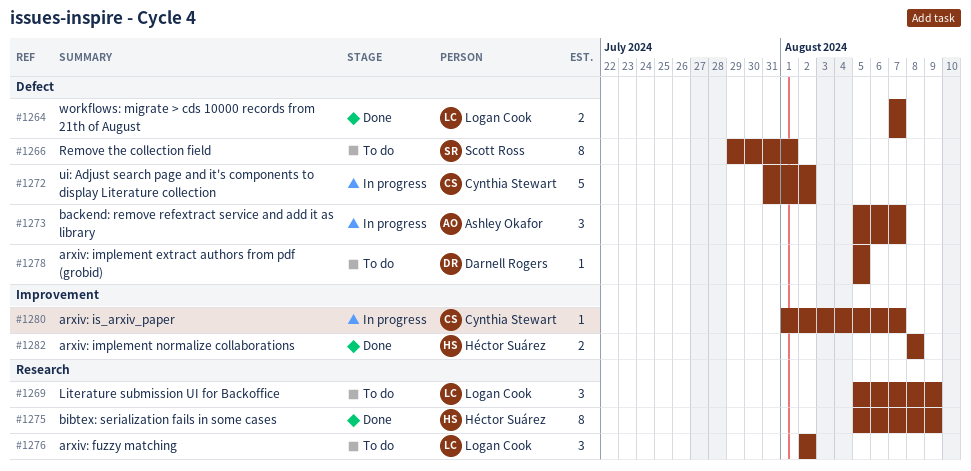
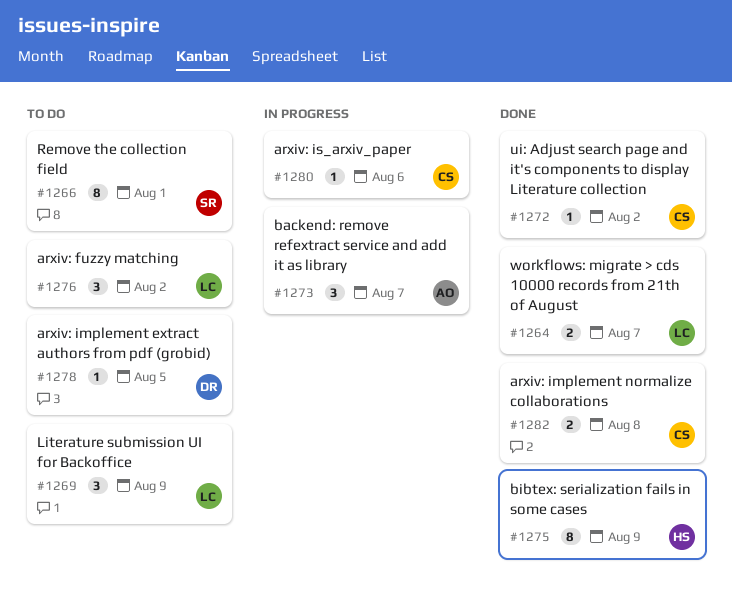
#1272, status: In progress -> Done
#1272, estimate: 5 -> 1
#1280, due: Aug 7 -> Aug 6
#1282, owner: Héctor Suárez -> Cynthia Stewart

